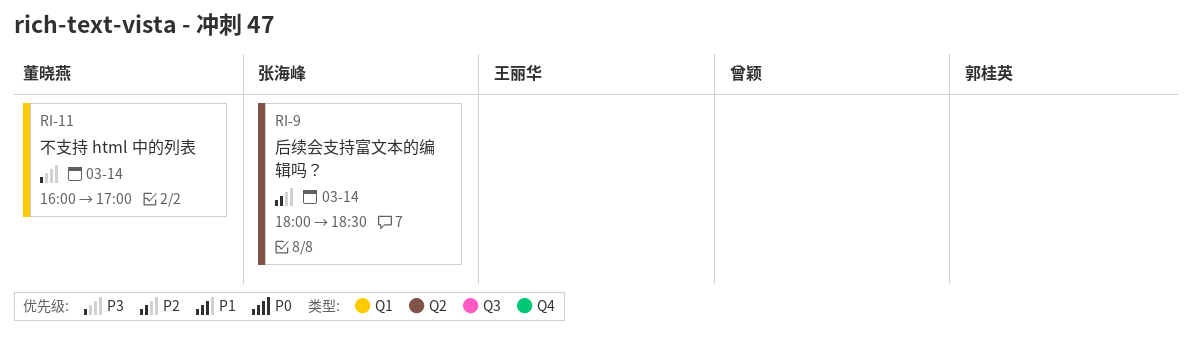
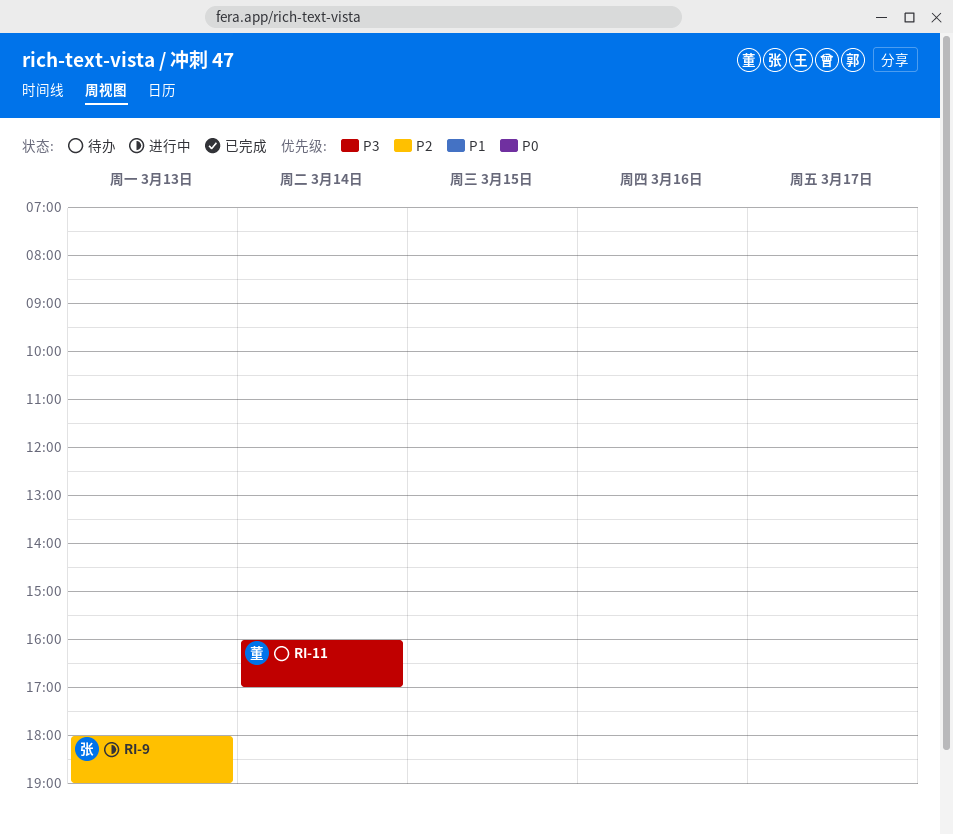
RI-9, day: Mar 14 -> Mar 13
RI-9, ends: 18:30 -> 19:00

